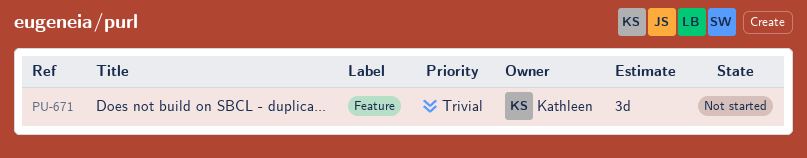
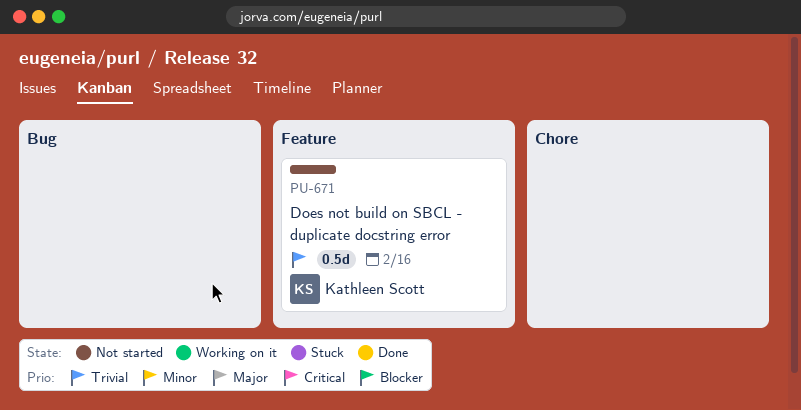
PU-671, estimate: 3d -> 0.5d

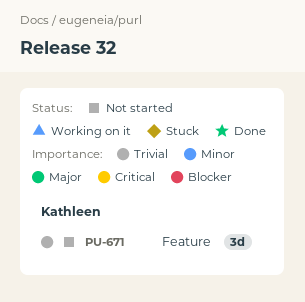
PU-671, estimate: 0.5d -> 3d

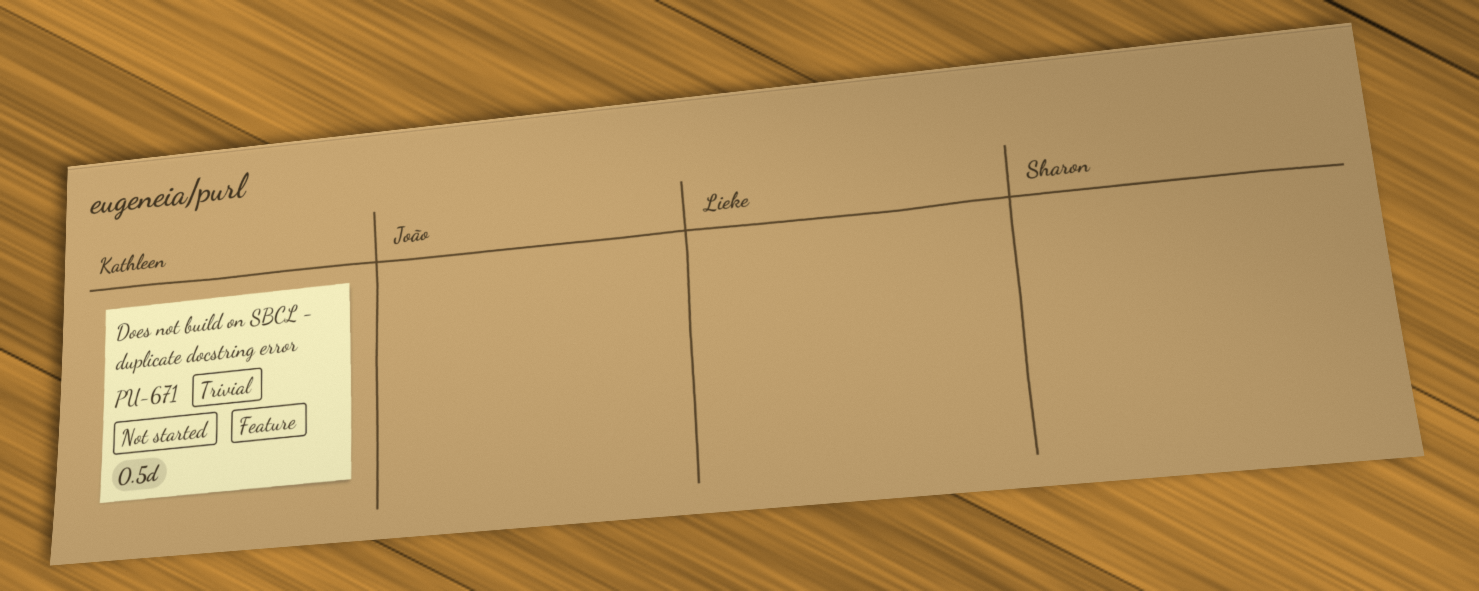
PU-671, estimate: 3d -> 0.5d

